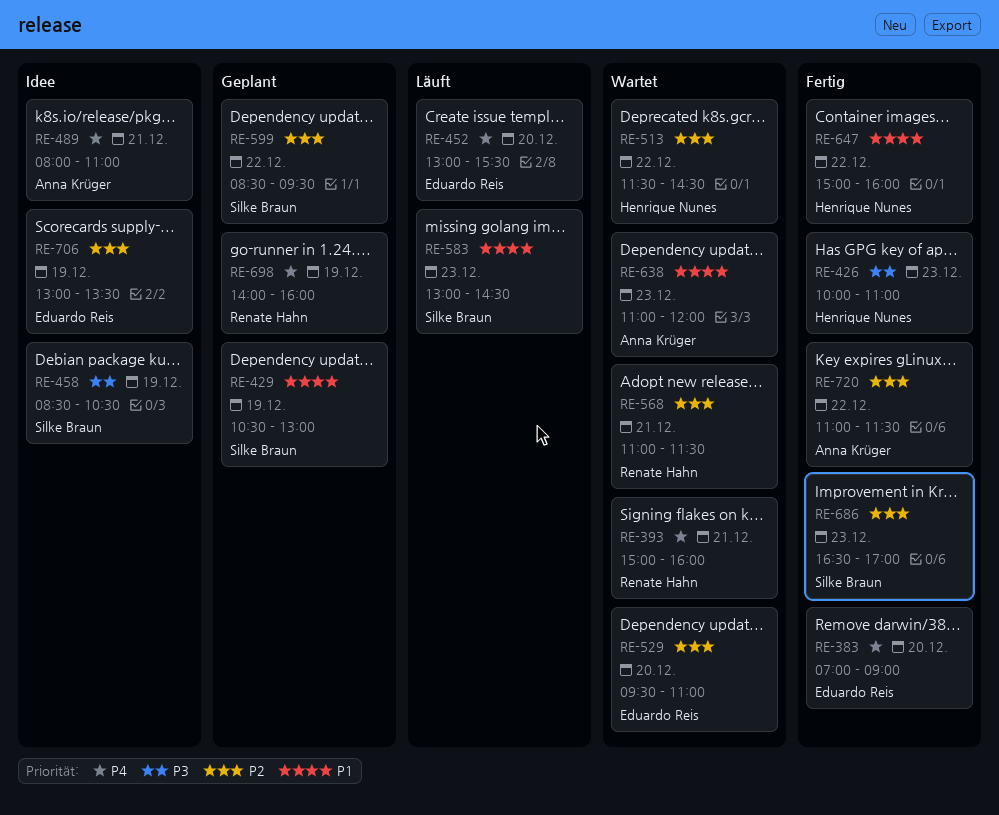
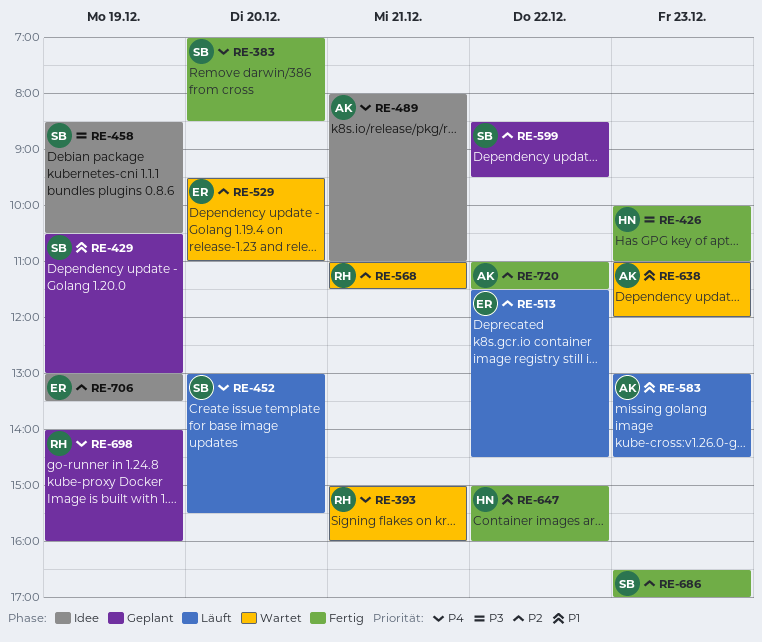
RE-383, owner: Eduardo Reis -> Silke Braun
RE-383, ends: 09:00 -> 08:30
RE-452, owner: Eduardo Reis -> Silke Braun
RE-513, status: Wartet -> Läuft
RE-513, owner: Henrique Nunes -> Eduardo Reis
RE-583, owner: Silke Braun -> Anna Krüger

